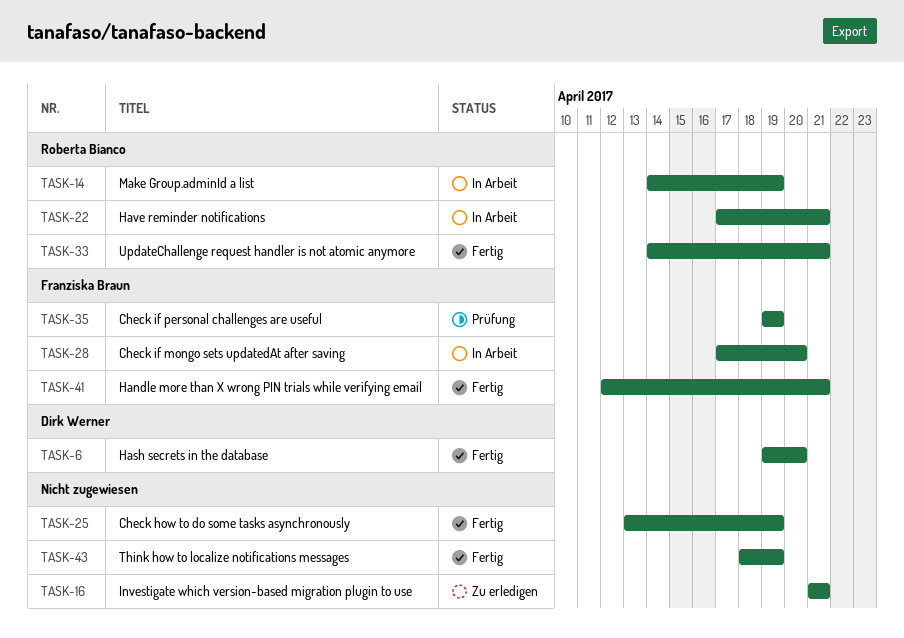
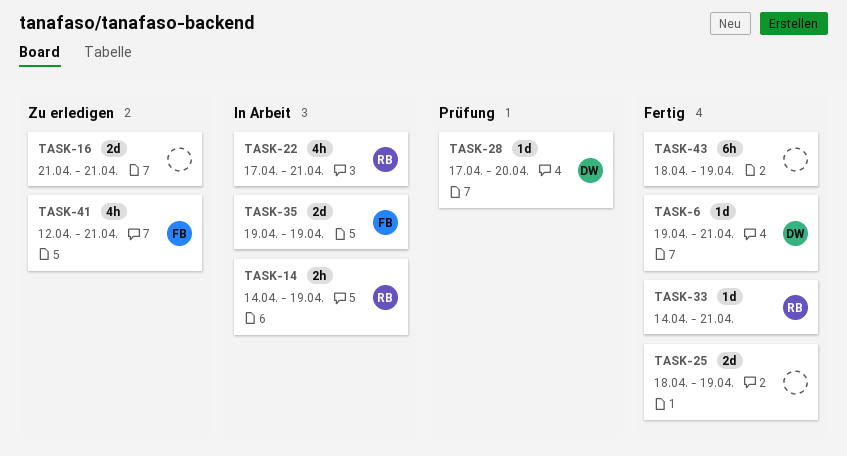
TASK-6, due: Apr 20 -> Apr 21
TASK-25, start: Apr 13 -> Apr 18
TASK-28, status: In Arbeit -> Prüfung
TASK-28, owner: Franziska Braun -> Dirk Werner
TASK-35, status: Prüfung -> In Arbeit
TASK-41, status: Fertig -> Zu erledigen

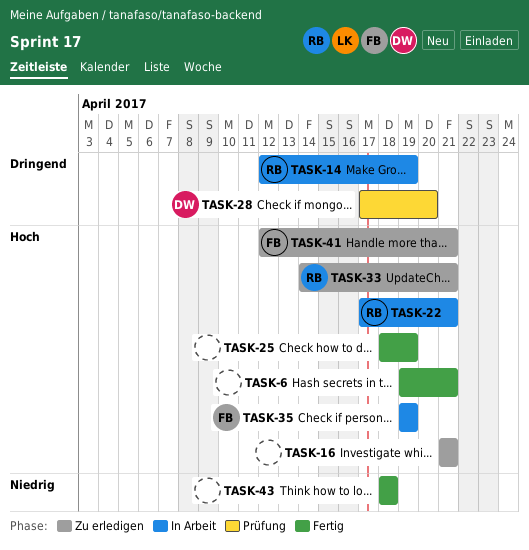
TASK-6, owner: DW -> none
TASK-14, start: Apr 14 -> Apr 12
TASK-33, status: Fertig -> Zu erledigen
TASK-43, due: Apr 19 -> Apr 18

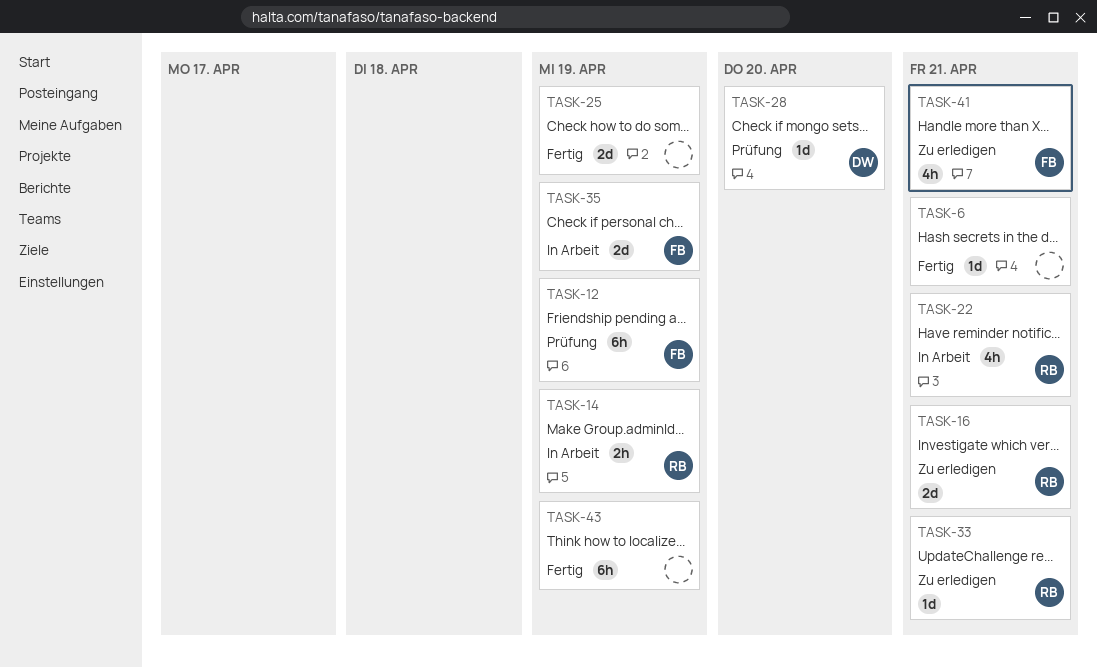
TASK-12: none -> present
TASK-16, owner: none -> RB
TASK-43, due: Apr 18 -> Apr 19

